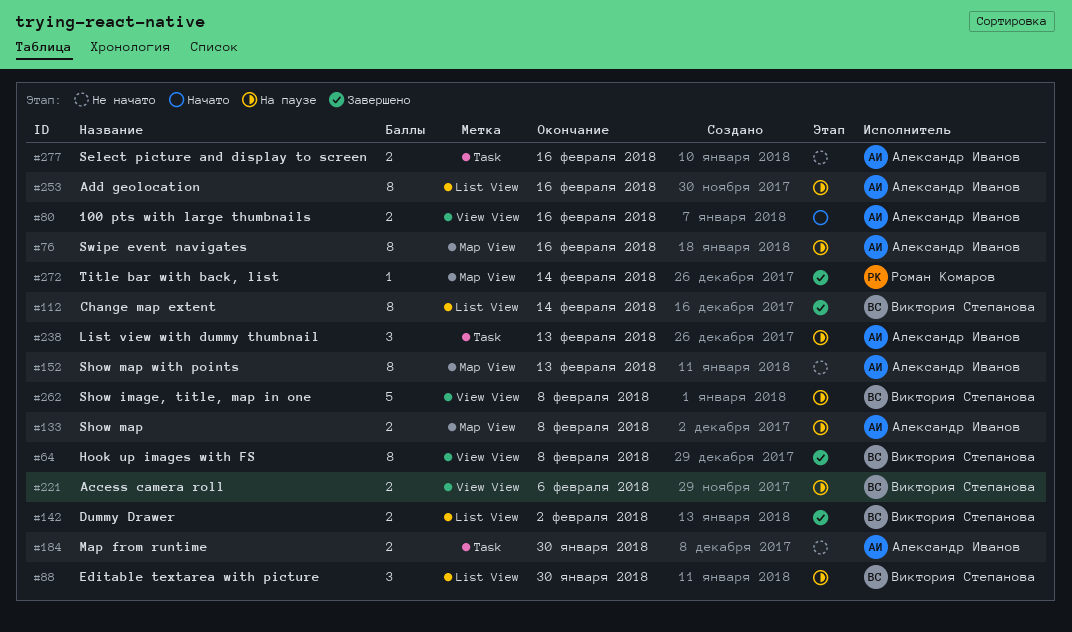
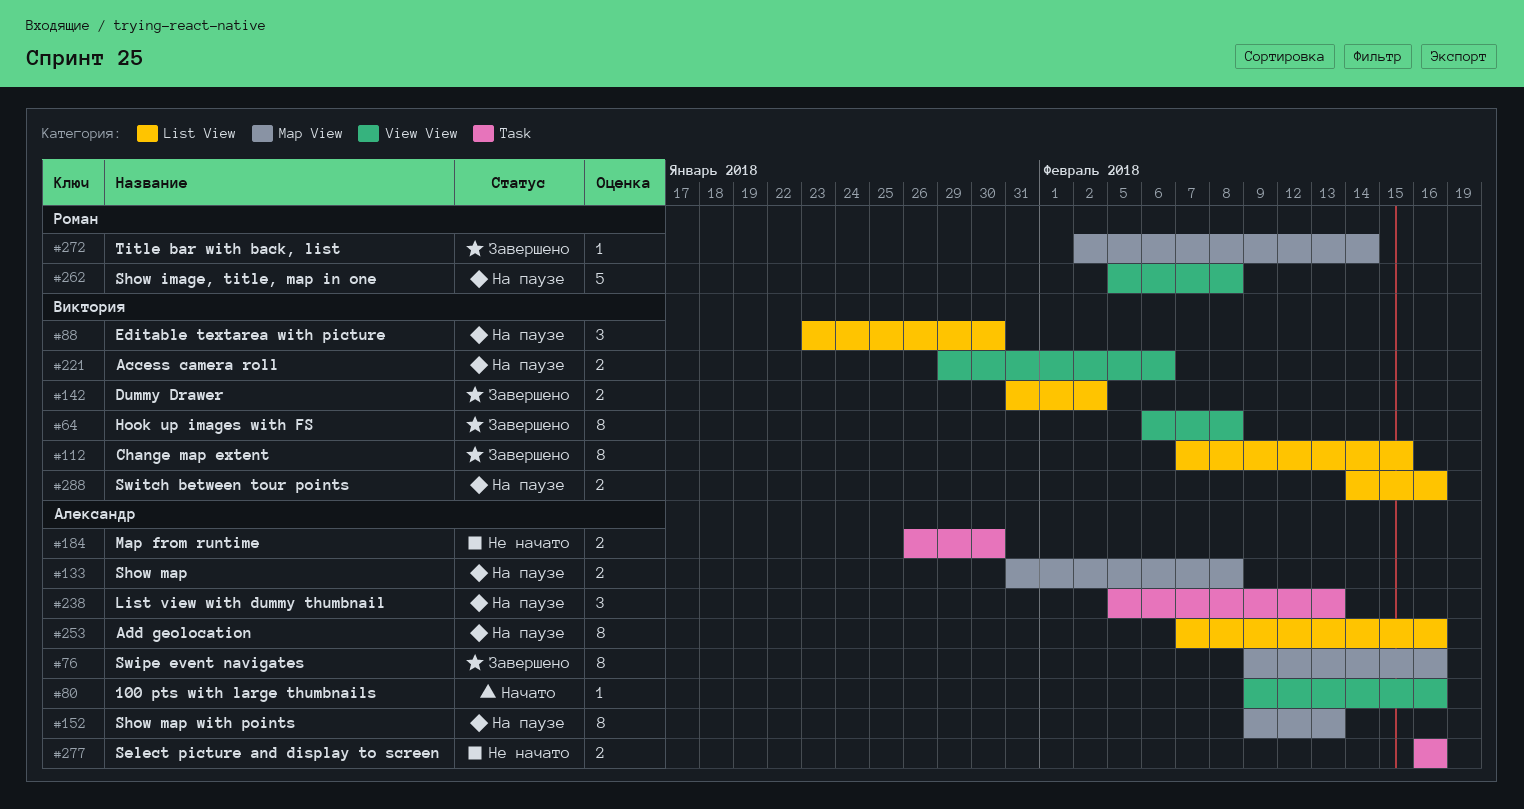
#76, status: На паузе -> Завершено
#80, estimate: 2 -> 1
#112, due: Feb 14 -> Feb 15
#152, status: Не начато -> На паузе
#262, owner: Виктория Степанова -> Роман Комаров
#288: none -> present

